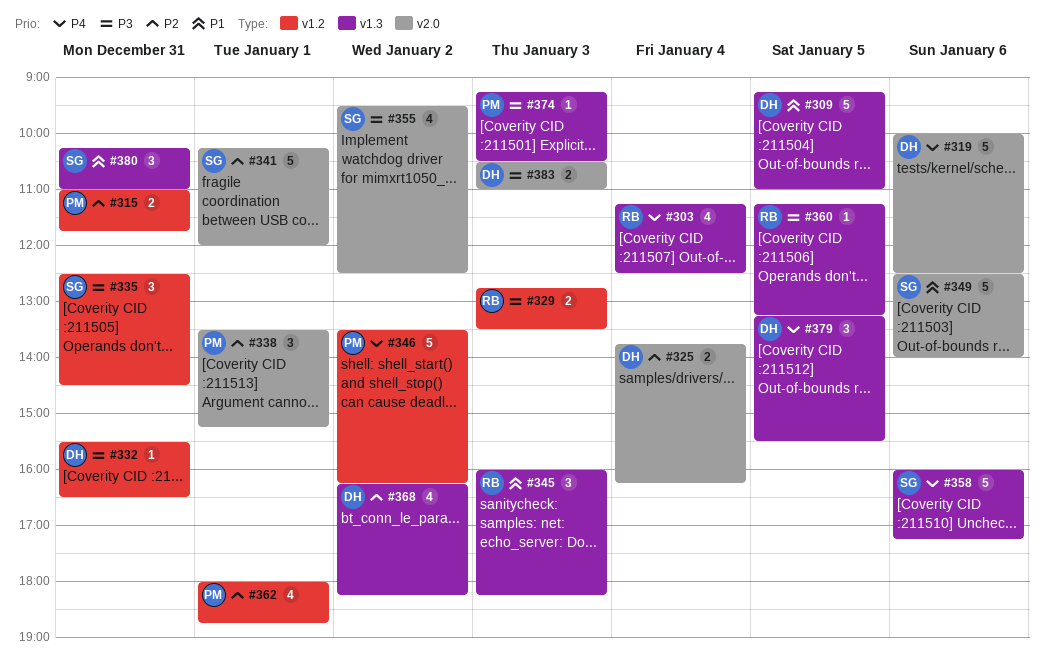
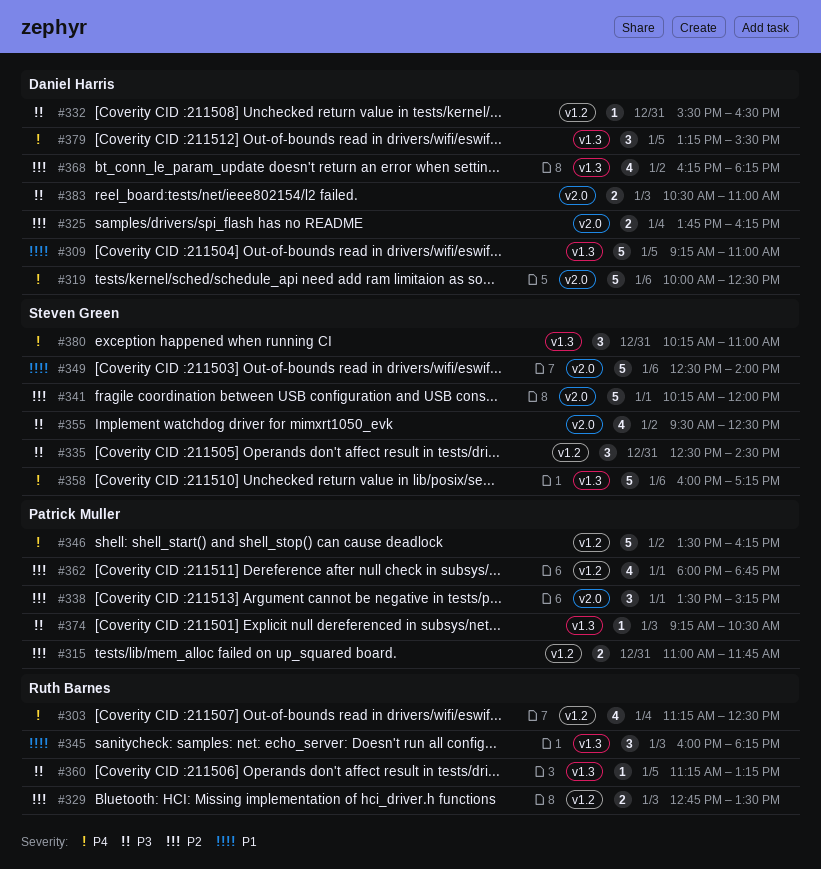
#303, label: v1.3 -> v1.2
#329, priority: P3 -> P2
#380, priority: P1 -> P4

